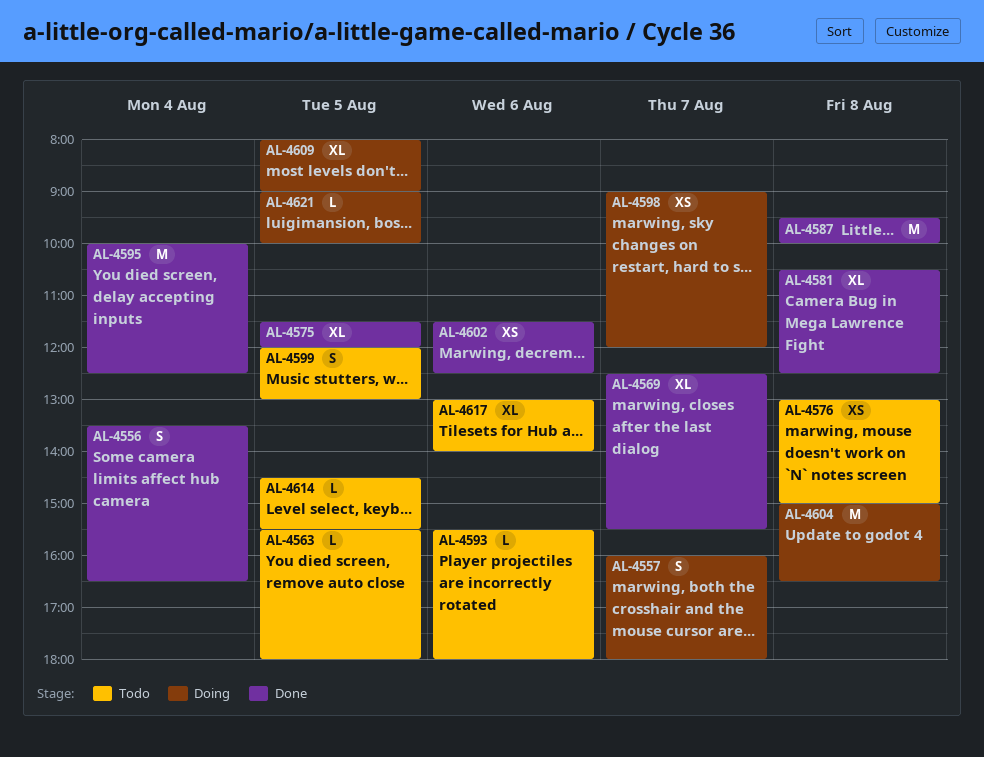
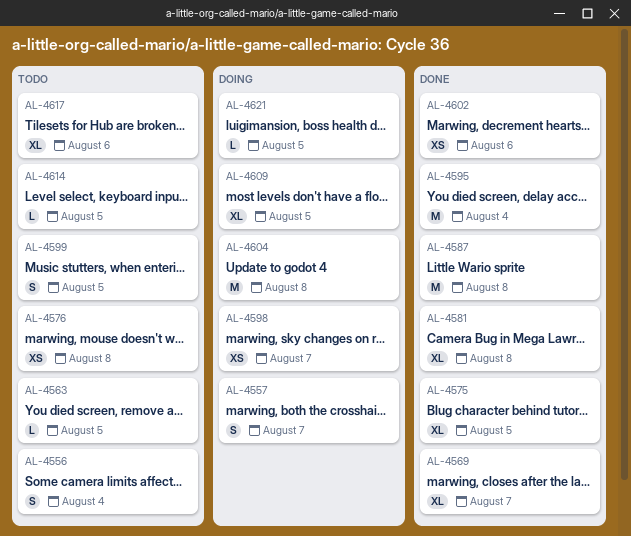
AL-4556, status: Done -> Todo
AL-4593: present -> none

